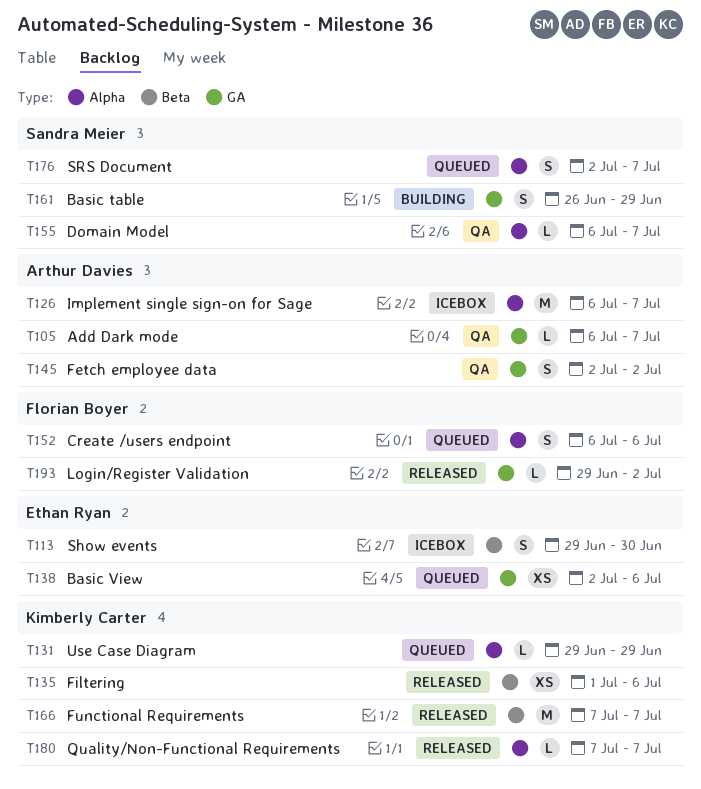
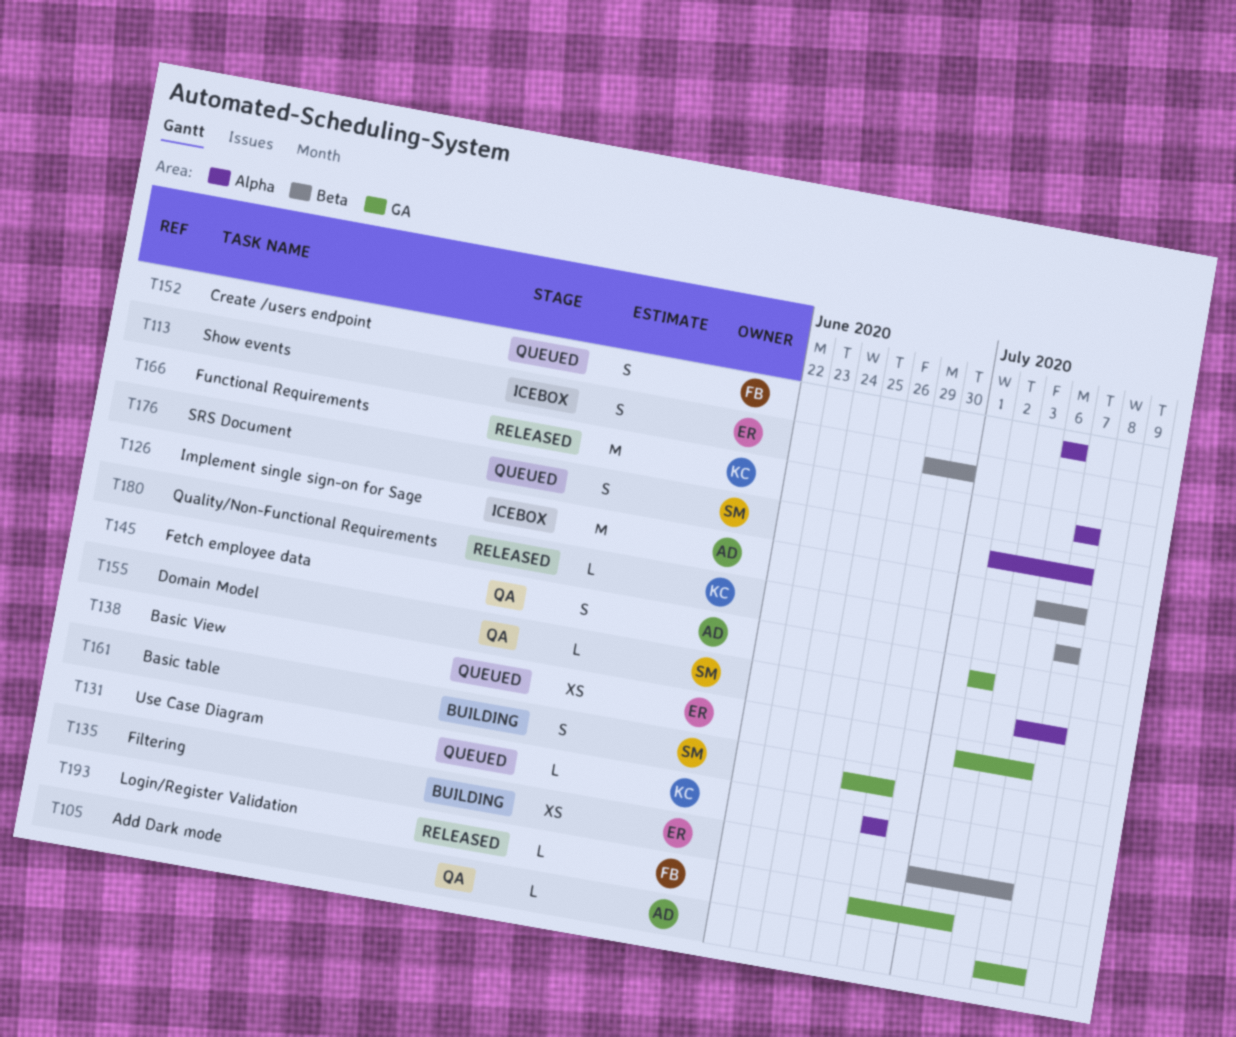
T126, label: Alpha -> Beta
T135, status: Released -> Building
T135, owner: Kimberly Carter -> Ethan Ryan
T166, label: Beta -> Alpha
T180, label: Alpha -> Beta

